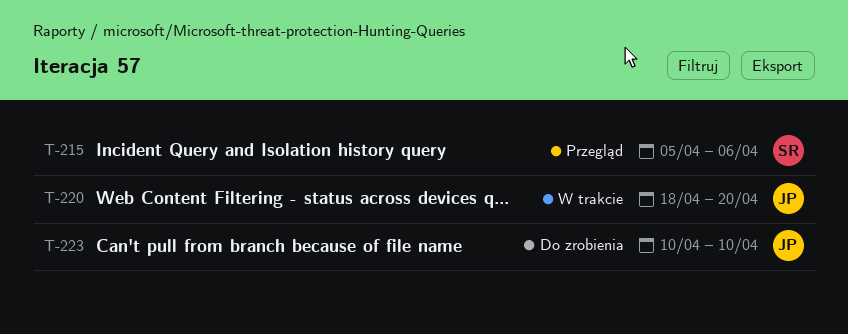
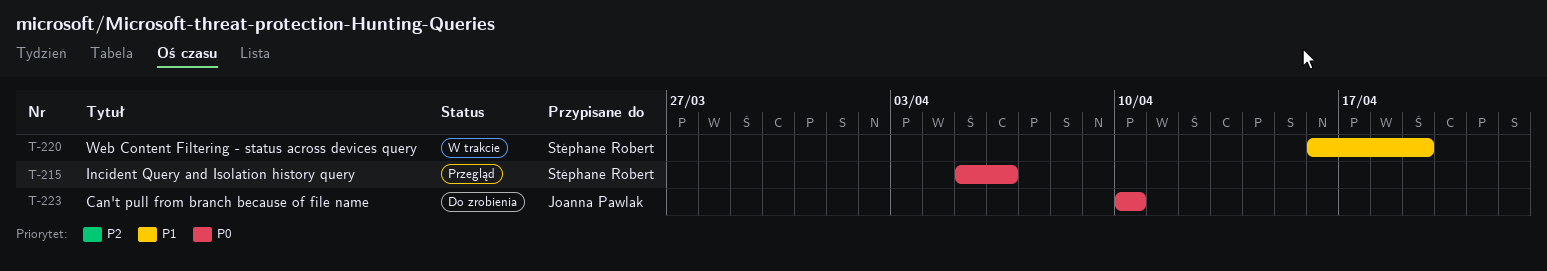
T-220, owner: Joanna Pawlak -> Stéphane Robert
T-220, start: Apr 18 -> Apr 16
T-220, due: Apr 20 -> Apr 19

